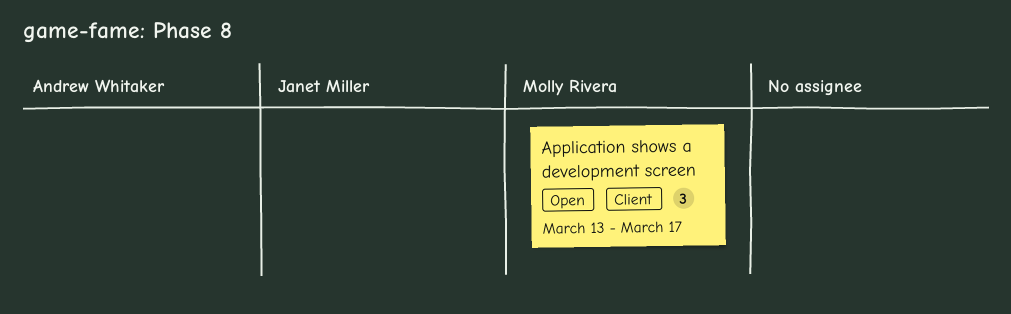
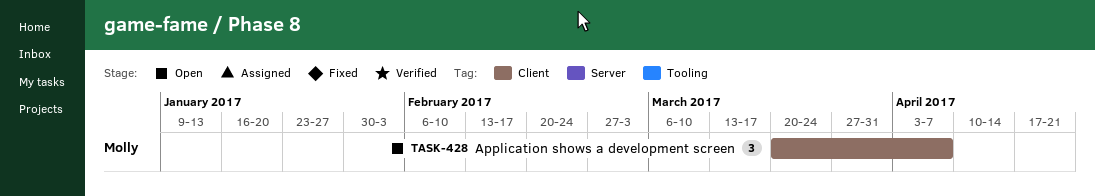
Application shows a development screen, start: Mar 13 -> Mar 20
Application shows a development screen, due: Mar 17 -> Apr 7

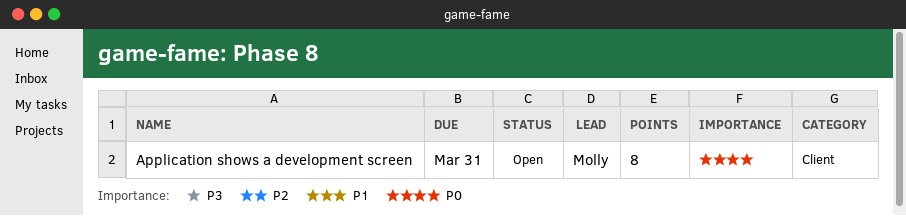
Application shows a development screen, estimate: 3 -> 8
Application shows a development screen, due: Apr 7 -> Mar 31

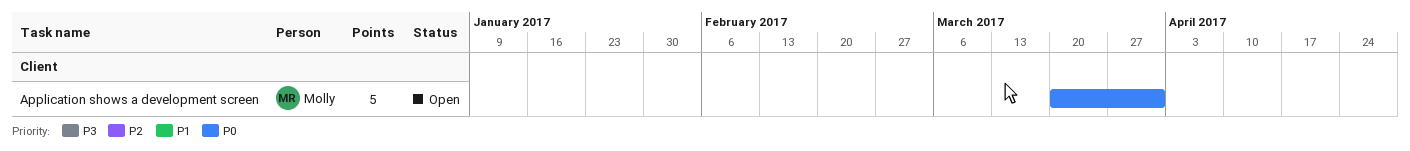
Application shows a development screen, estimate: 8 -> 5

